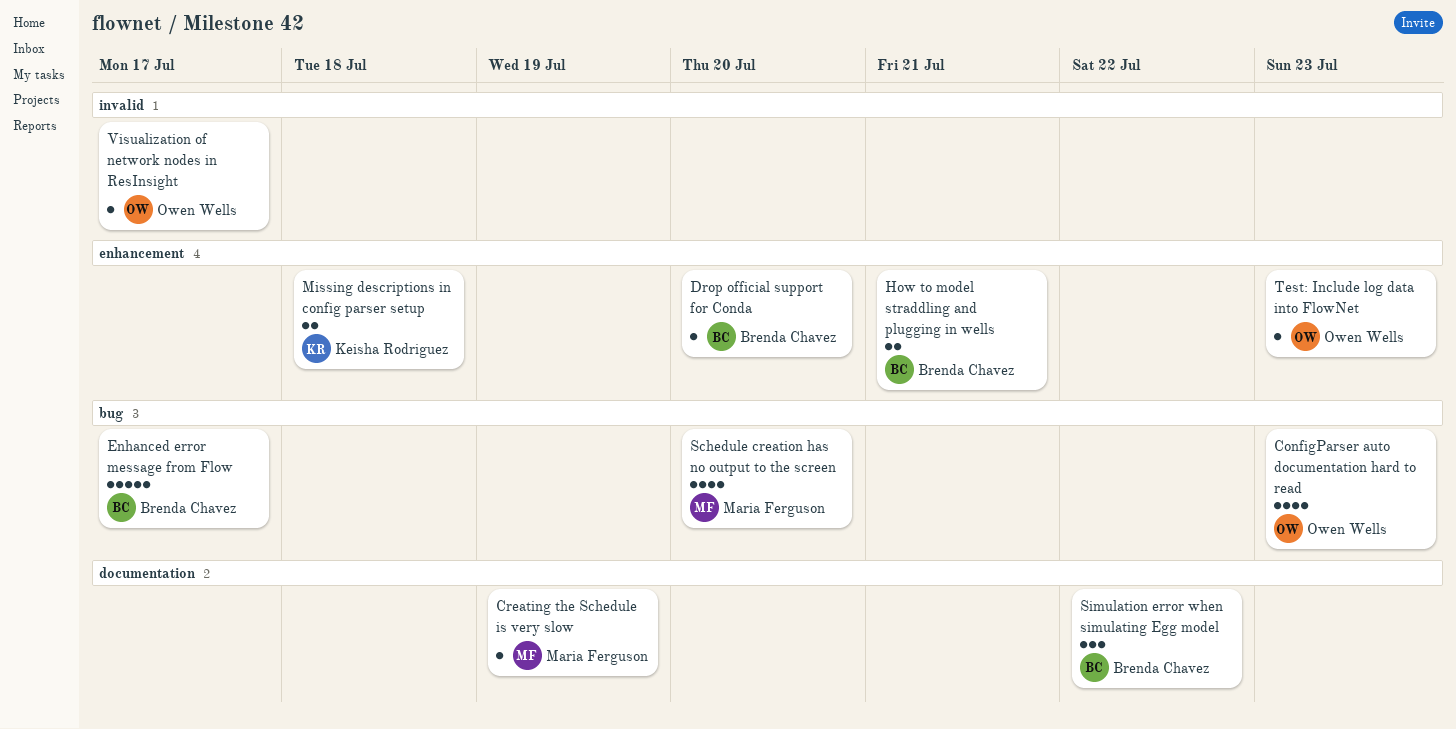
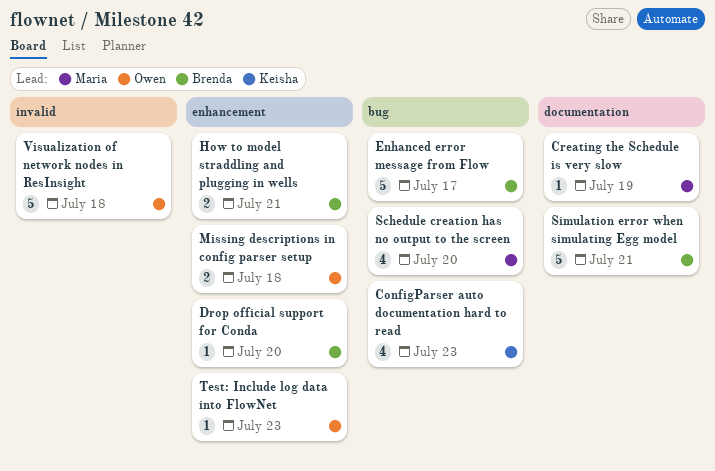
ConfigParser auto documentation hard to read, owner: Owen Wells -> Keisha Rodriguez
Missing descriptions in config parser setup, owner: Keisha Rodriguez -> Owen Wells
Simulation error when simulating Egg model, estimate: 3 -> 5
Simulation error when simulating Egg model, due: Jul 22 -> Jul 21
Visualization of network nodes in ResInsight, estimate: 1 -> 5
Visualization of network nodes in ResInsight, due: Jul 17 -> Jul 18

